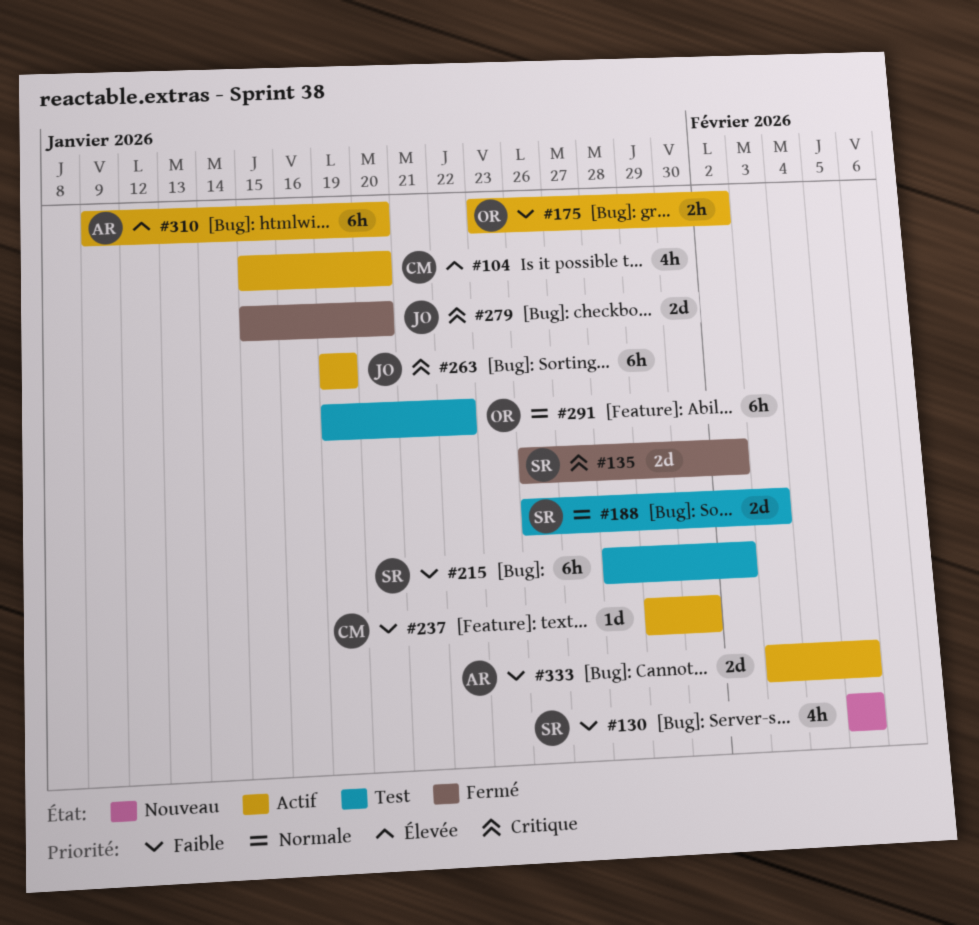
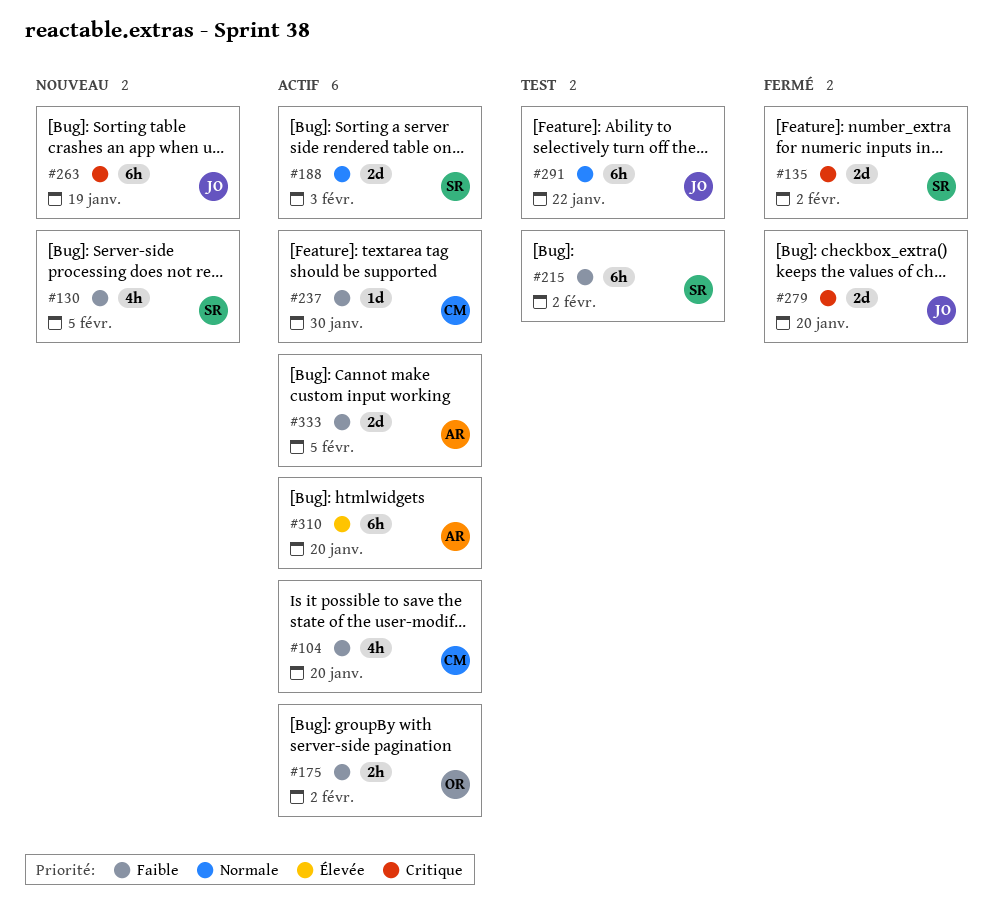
#104, priority: Élevée -> Faible
#188, status: Test -> Actif
#263, status: Actif -> Nouveau
#291, owner: OR -> JO

